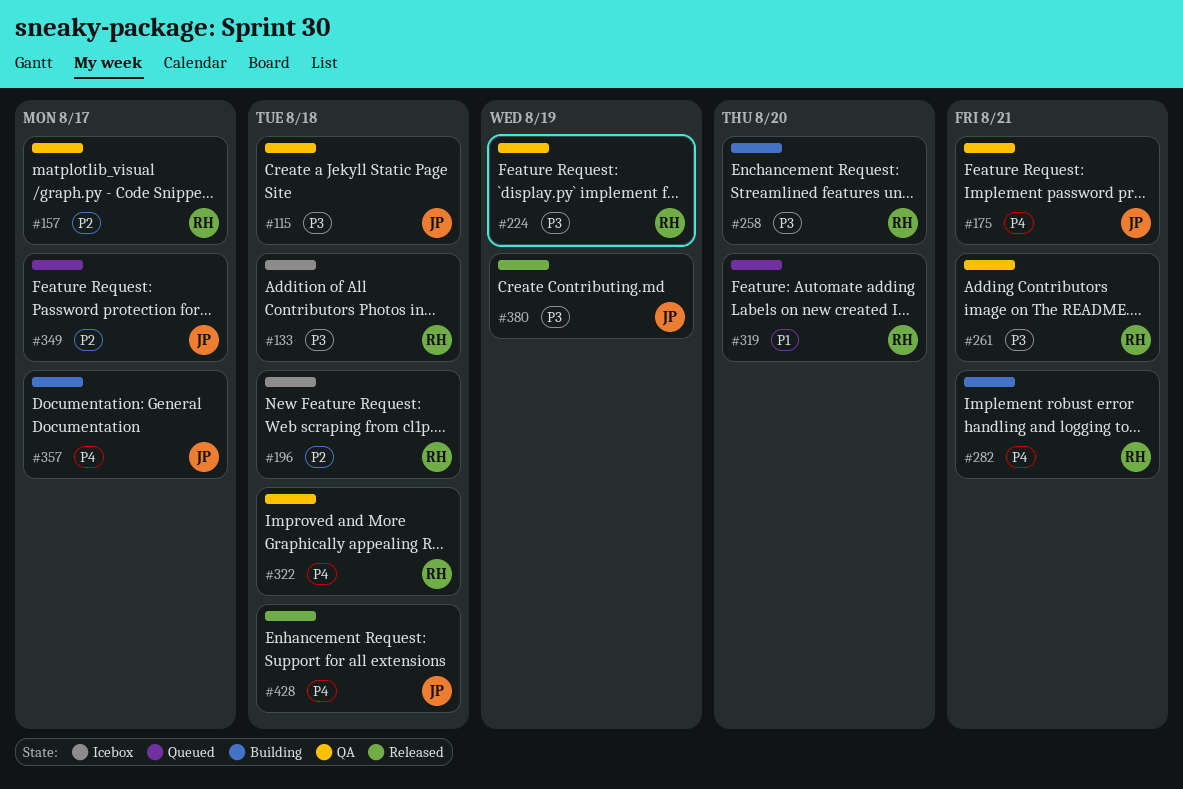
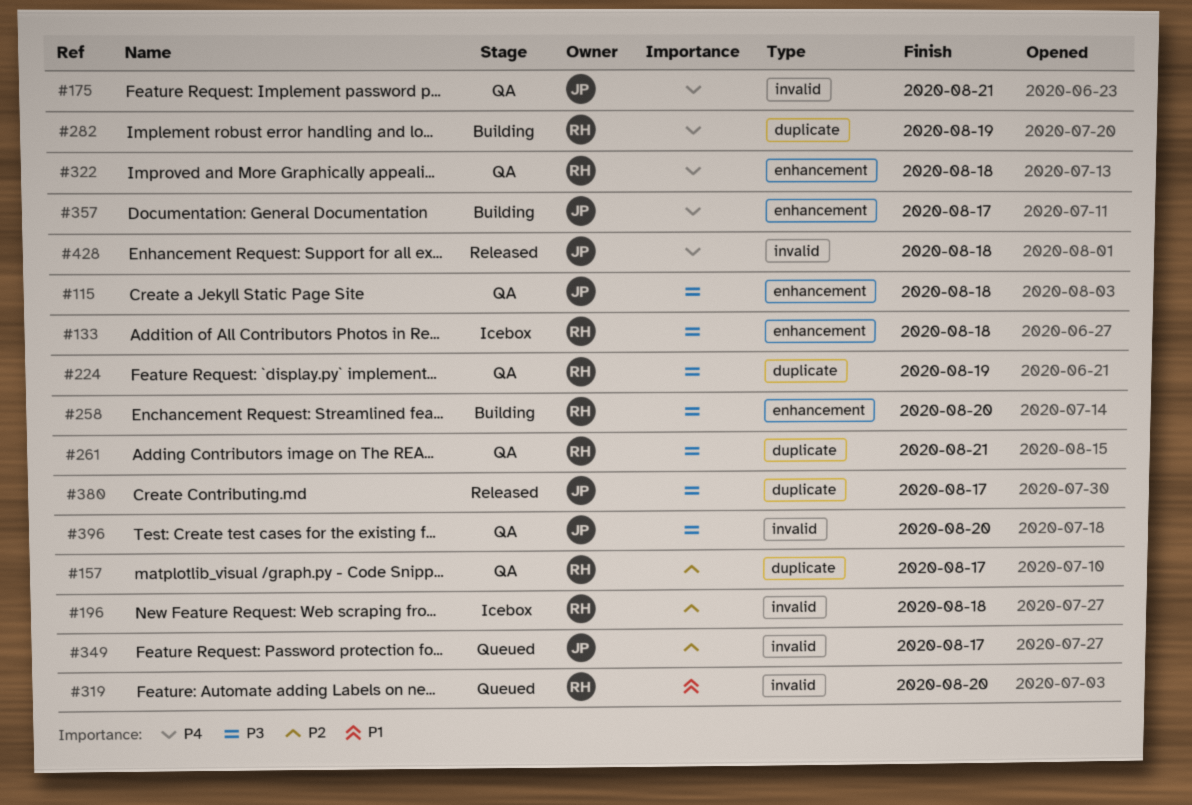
#282, due: Aug 21 -> Aug 19
#380, due: Aug 19 -> Aug 17
#396: none -> present

